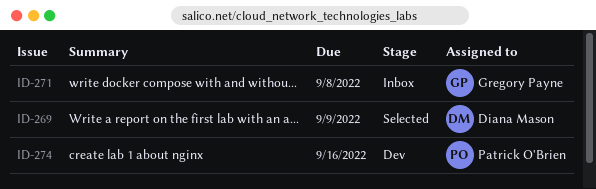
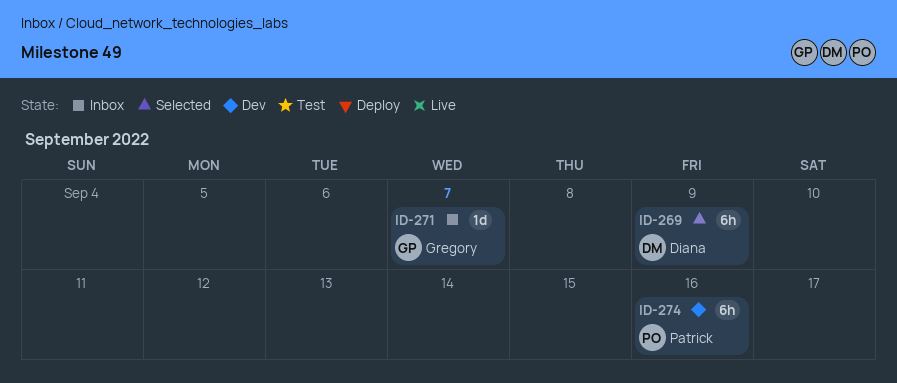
ID-271, due: Sep 8 -> Sep 7

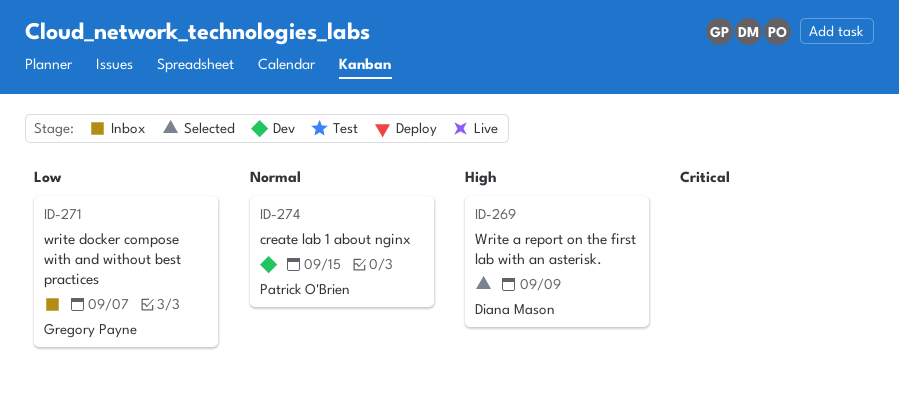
ID-274, due: Sep 16 -> Sep 15

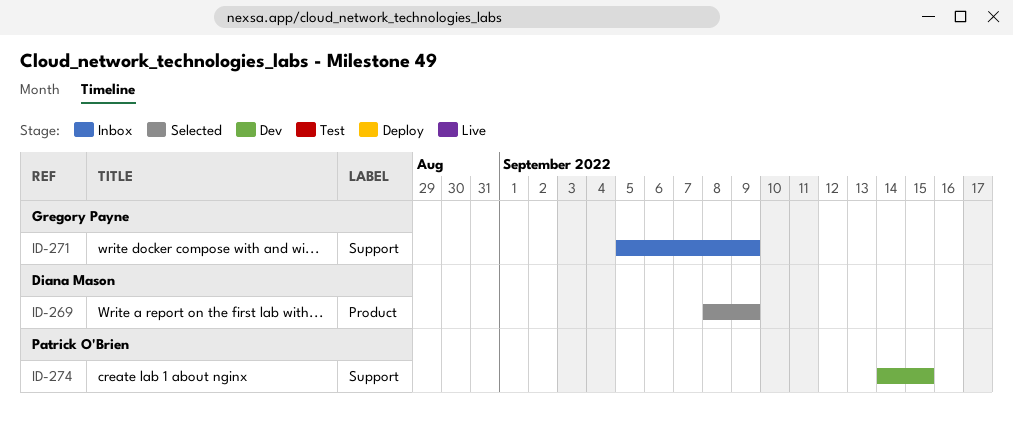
ID-271, due: Sep 7 -> Sep 9

